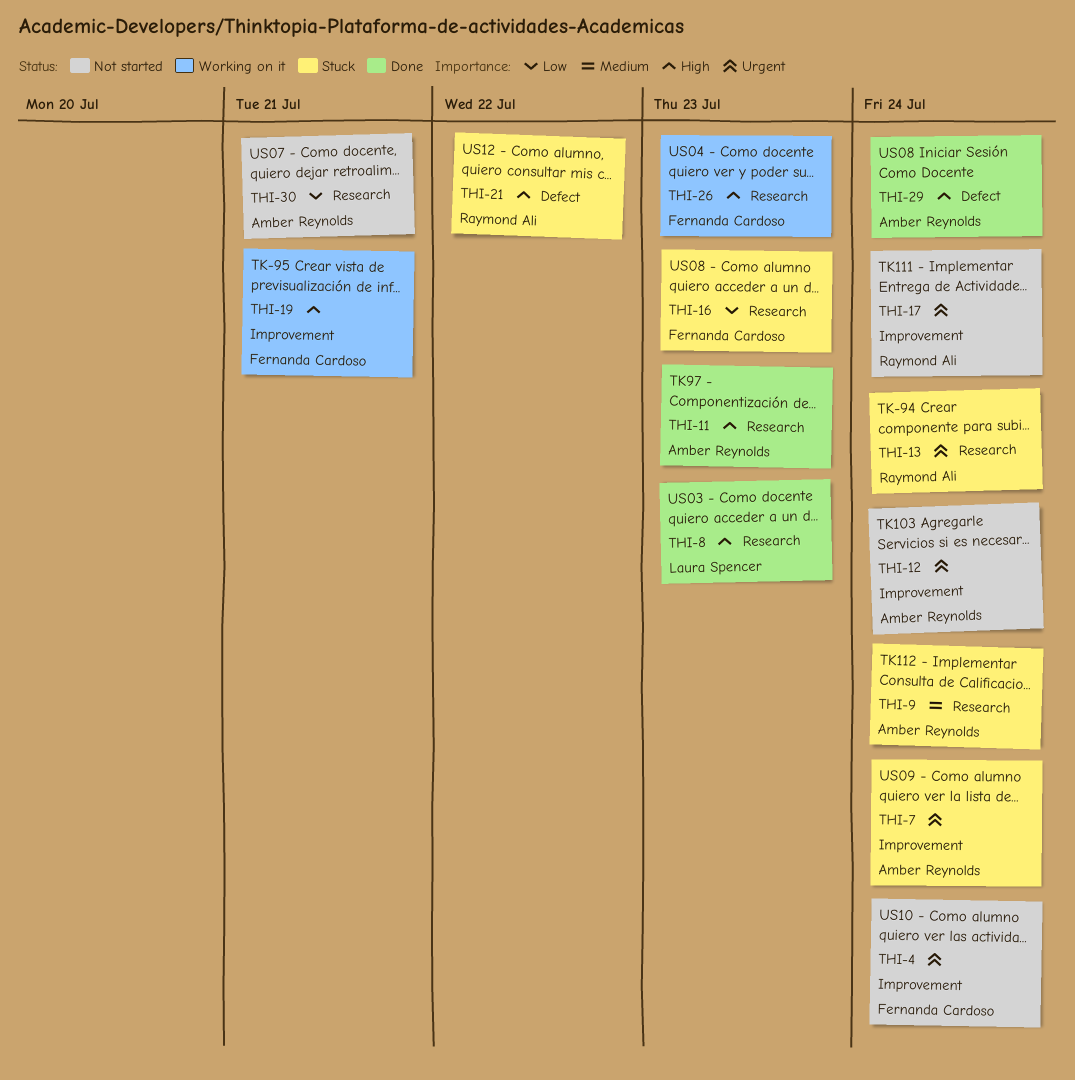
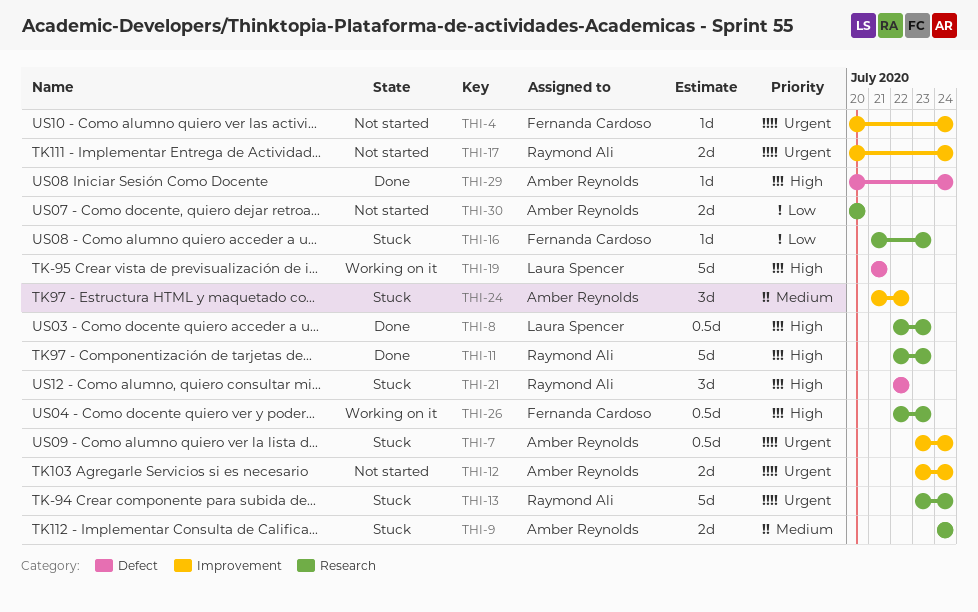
THI-11, owner: Amber Reynolds -> Raymond Ali
THI-19, owner: Fernanda Cardoso -> Laura Spencer
THI-19, label: Improvement -> Defect
THI-24: none -> present
THI-30, due: Jul 21 -> Jul 20

